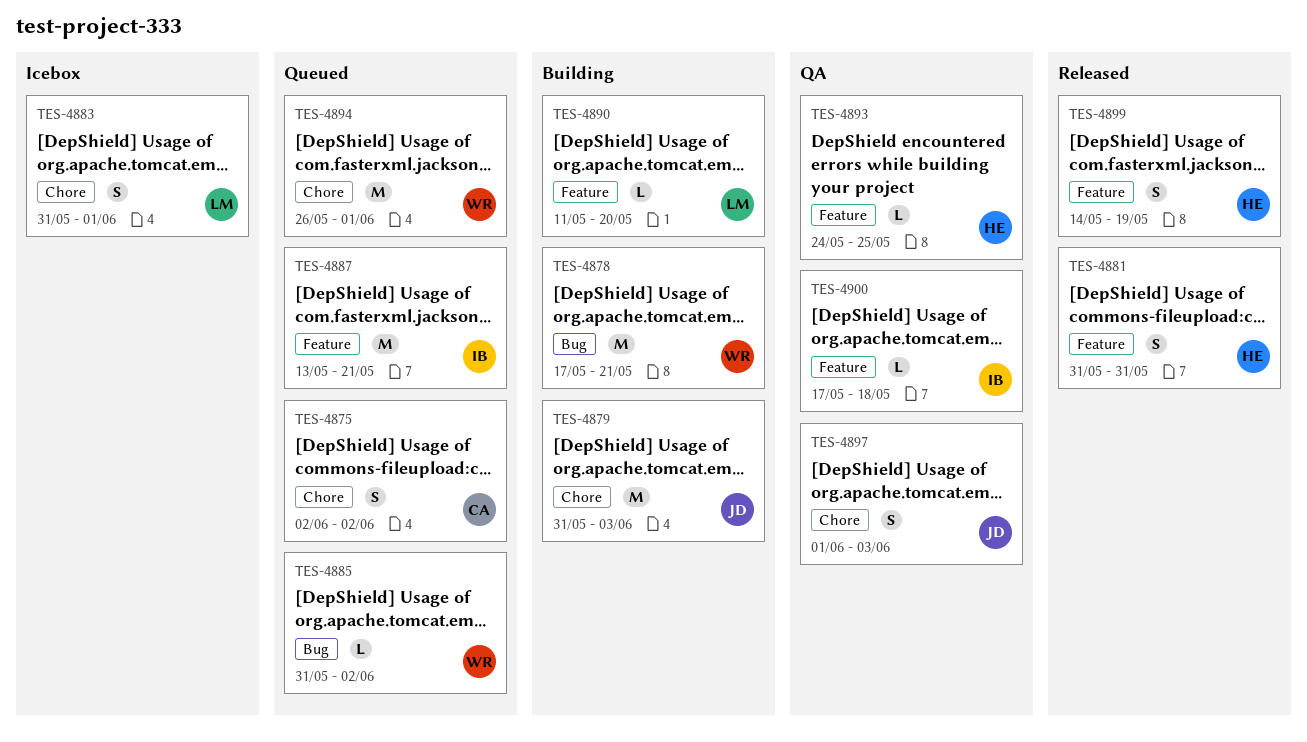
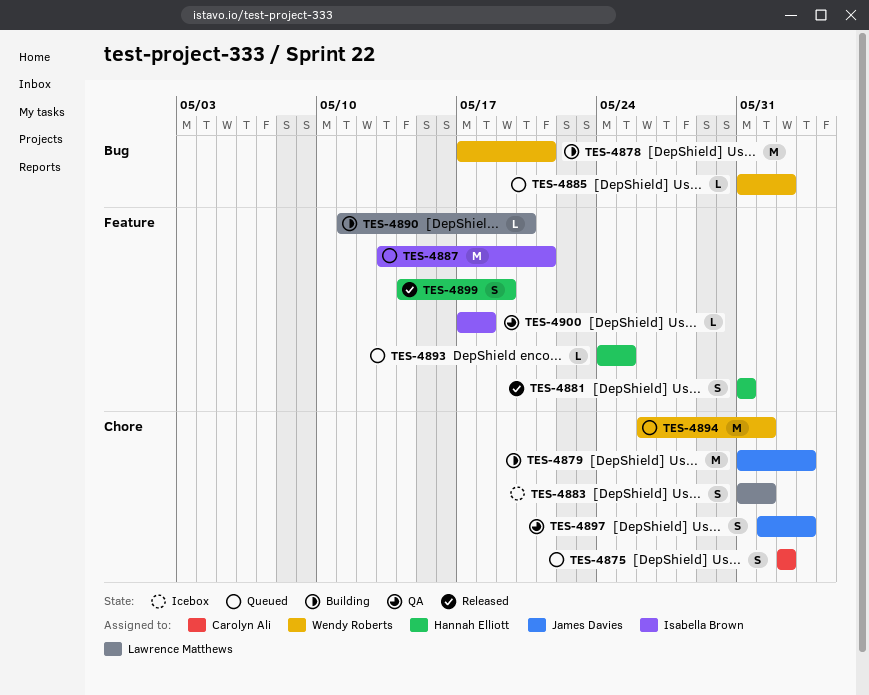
TES-4893, status: QA -> Queued

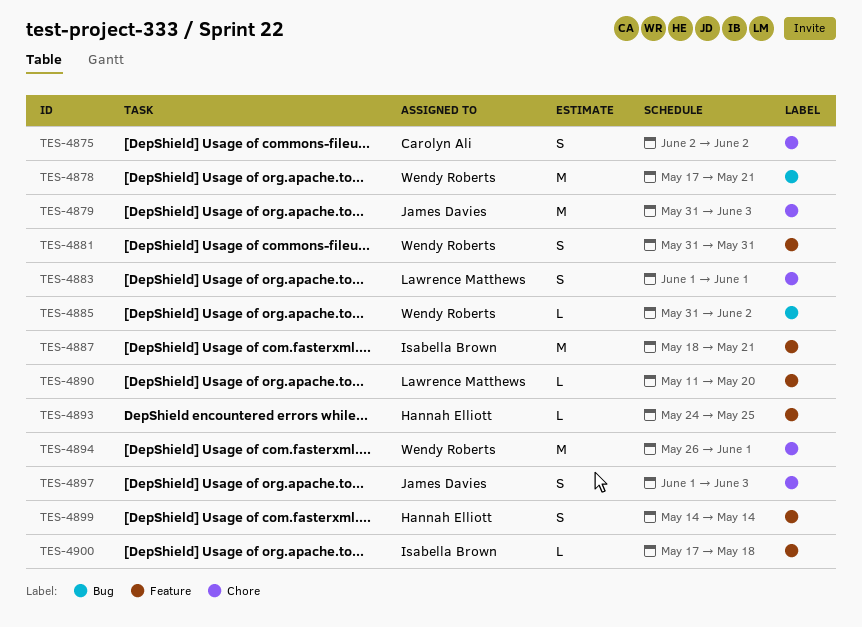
TES-4881, owner: Hannah Elliott -> Wendy Roberts
TES-4883, start: May 31 -> Jun 1
TES-4887, start: May 13 -> May 18
TES-4899, due: May 19 -> May 14

